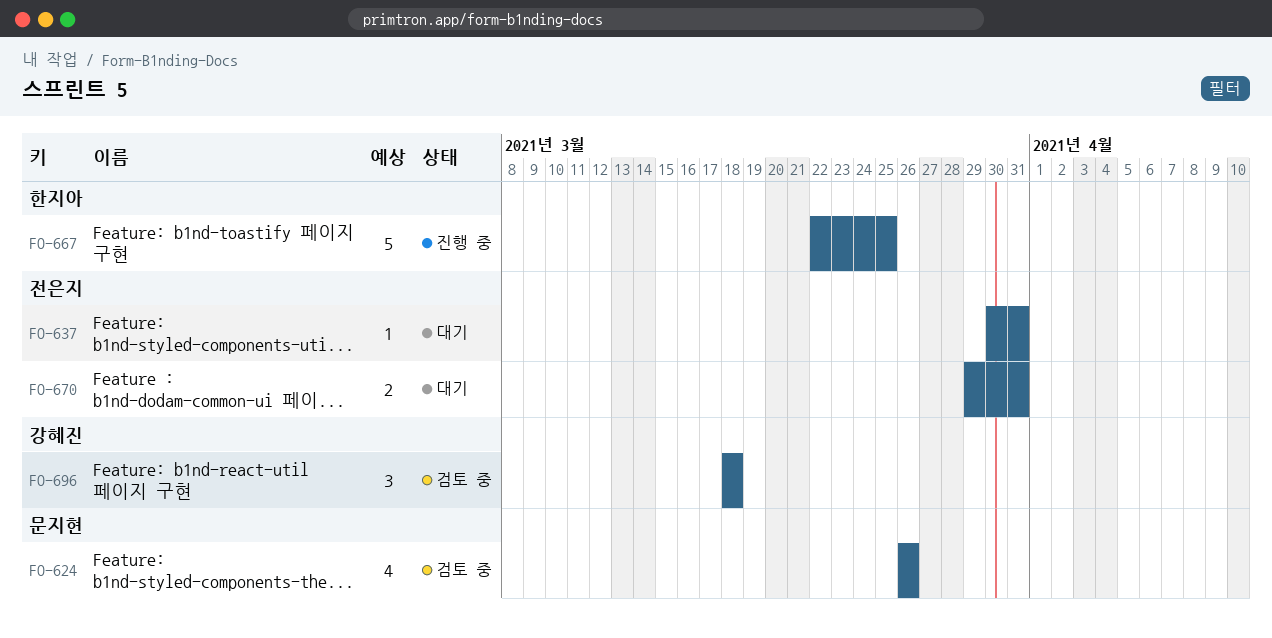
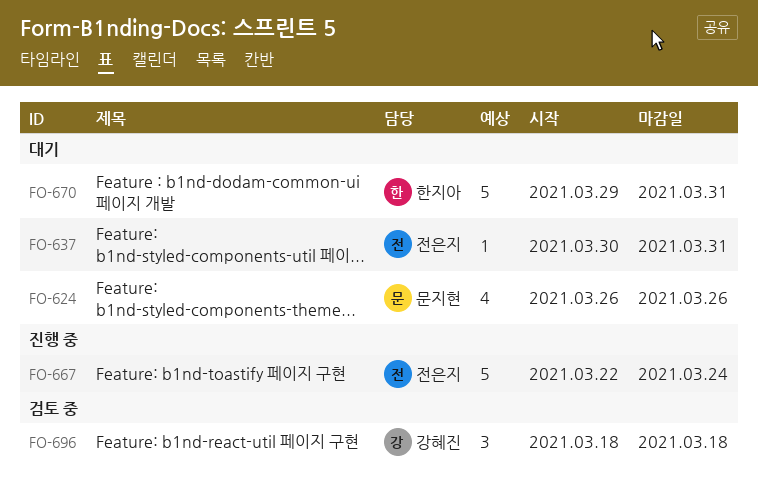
FO-624, status: 검토 중 -> 대기
FO-667, owner: 한지아 -> 전은지
FO-667, due: Mar 25 -> Mar 24
FO-670, owner: 전은지 -> 한지아
FO-670, estimate: 2 -> 5

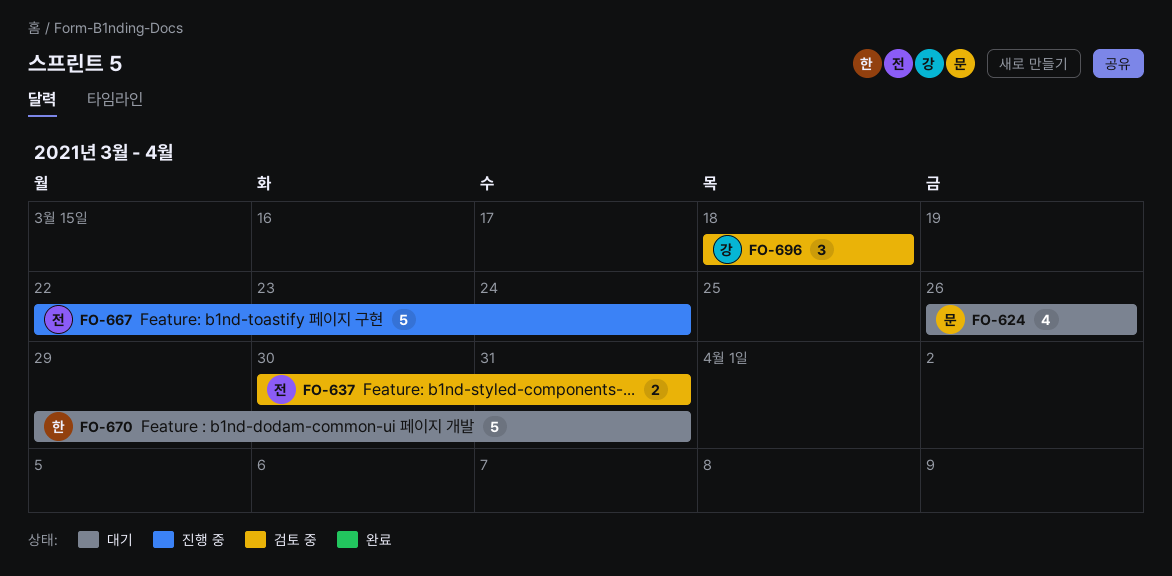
FO-637, status: 대기 -> 검토 중
FO-637, estimate: 1 -> 2

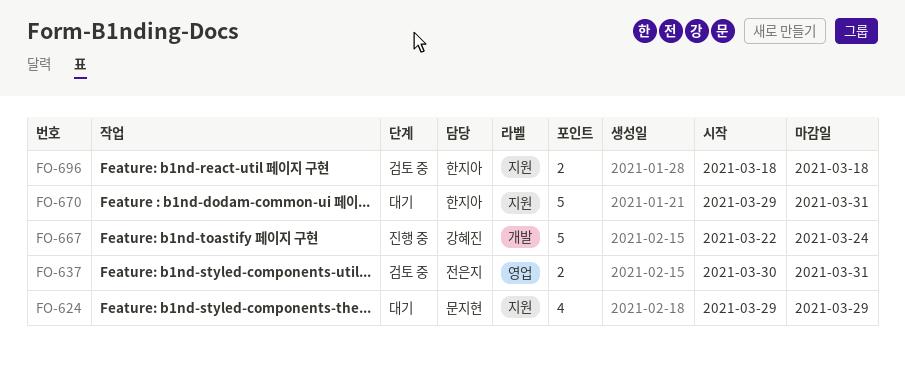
FO-624, start: Mar 26 -> Mar 29
FO-624, due: Mar 26 -> Mar 29
FO-667, owner: 전은지 -> 강혜진
FO-696, owner: 강혜진 -> 한지아
FO-696, estimate: 3 -> 2

